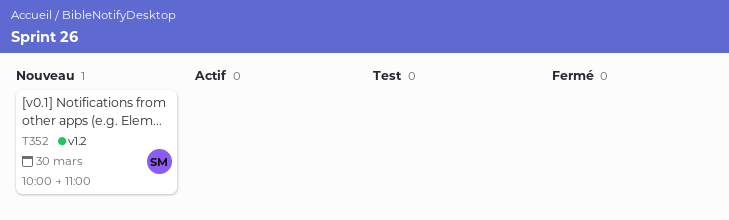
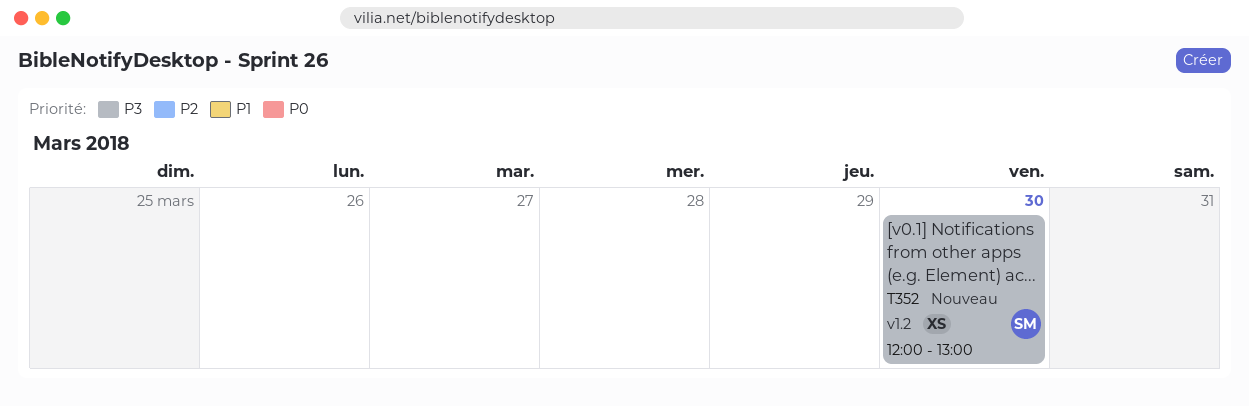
T352, begins: 10:00 -> 12:00
T352, ends: 11:00 -> 13:00

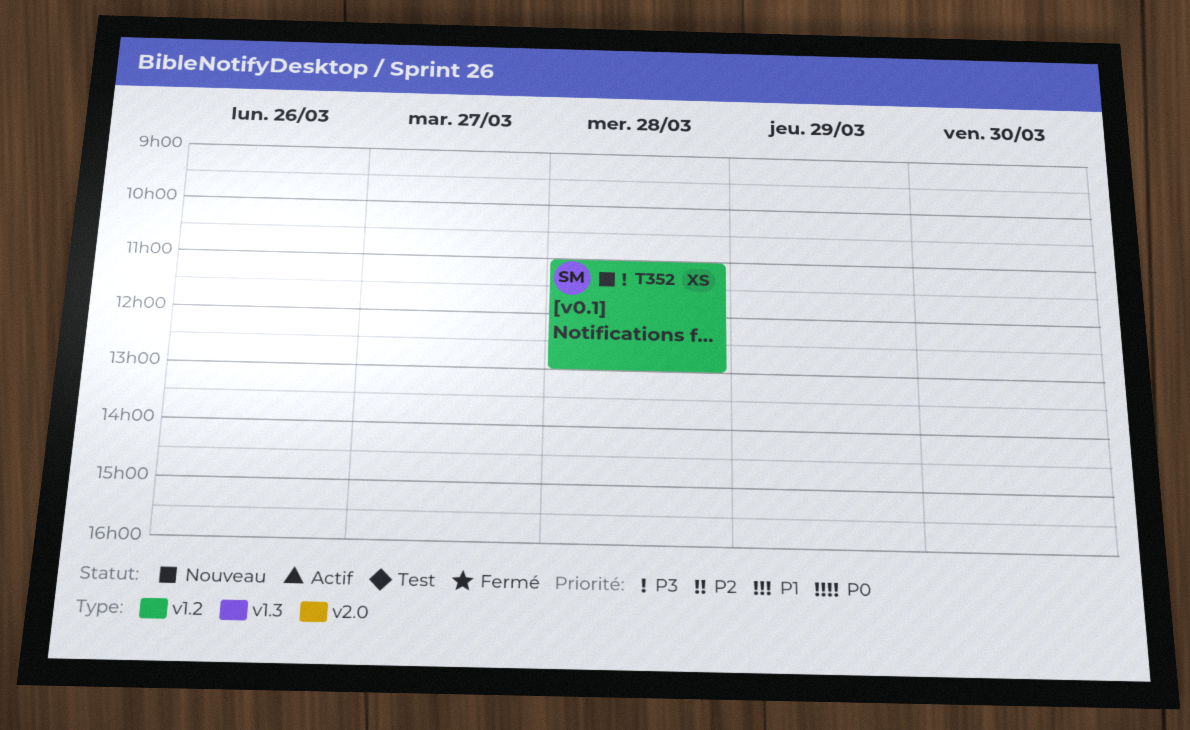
T352, day: Mar 30 -> Mar 28
T352, begins: 12:00 -> 11:00

